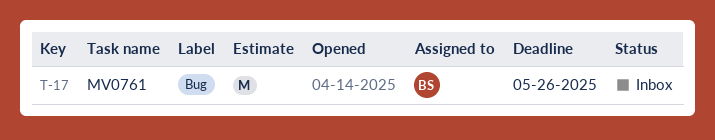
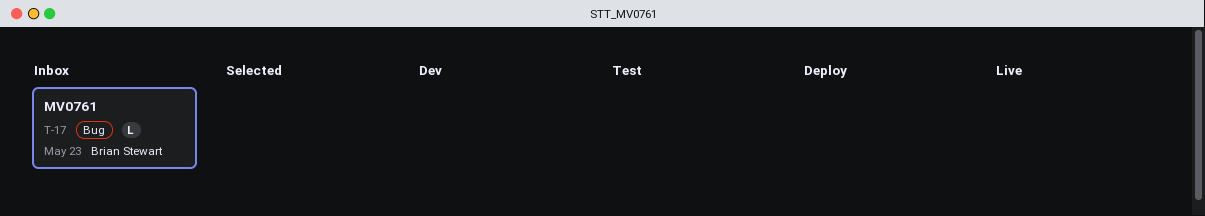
T-17, estimate: M -> L
T-17, due: May 26 -> May 23

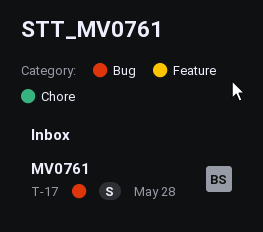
T-17, estimate: L -> S
T-17, due: May 23 -> May 28

